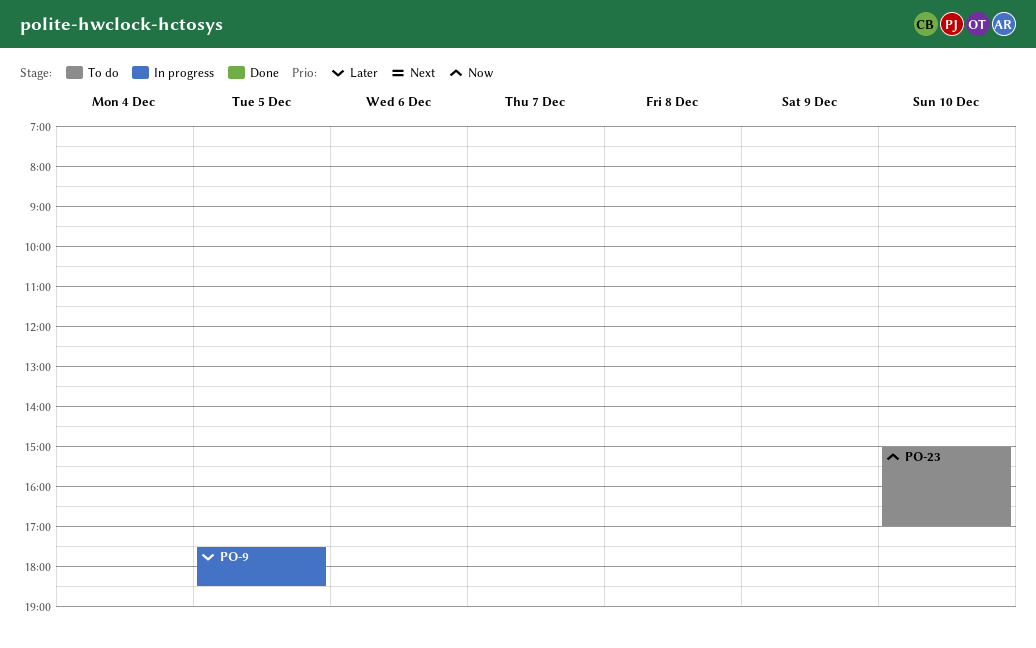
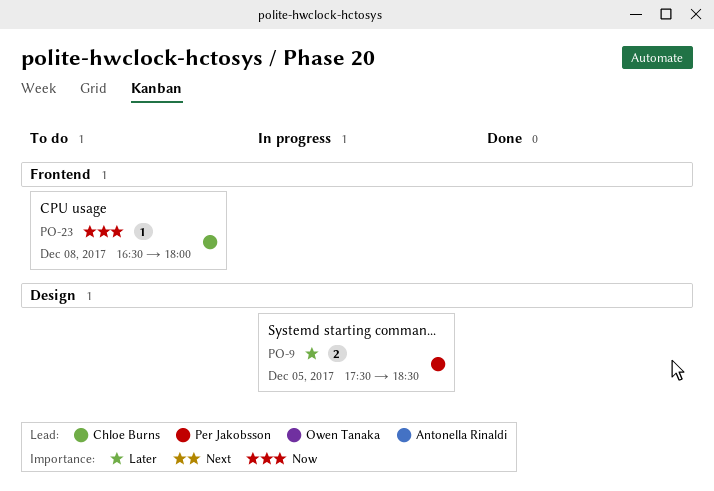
PO-23, day: Dec 10 -> Dec 8
PO-23, begins: 15:00 -> 16:30
PO-23, ends: 17:00 -> 18:00

